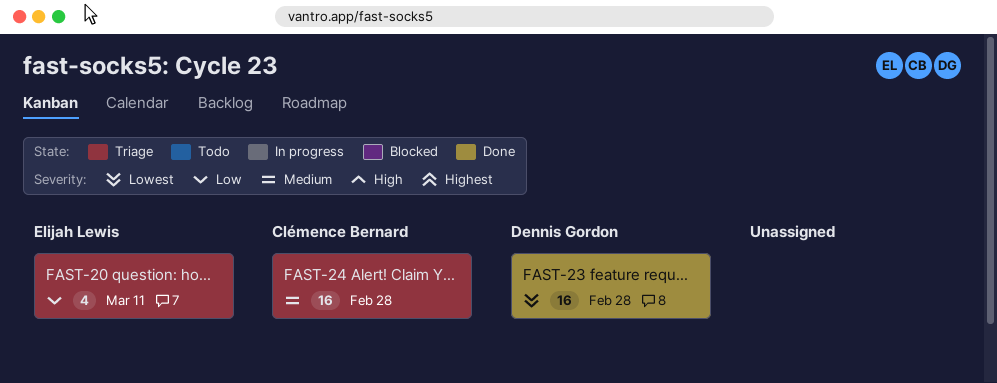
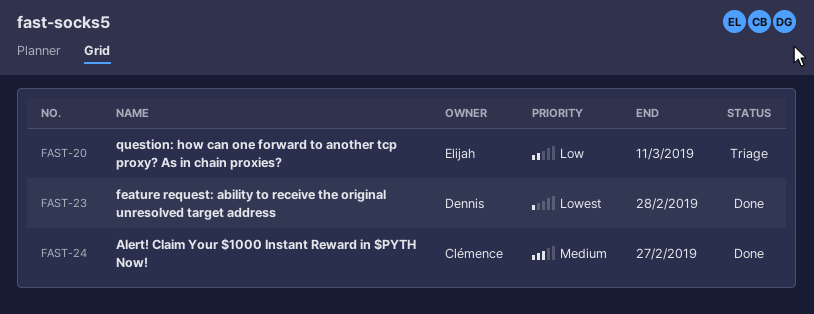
FAST-24, status: Triage -> Done
FAST-24, due: Feb 28 -> Feb 27

